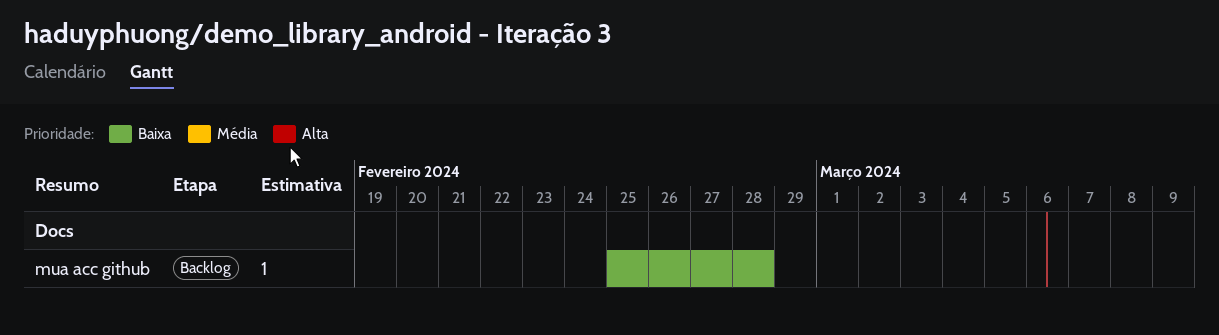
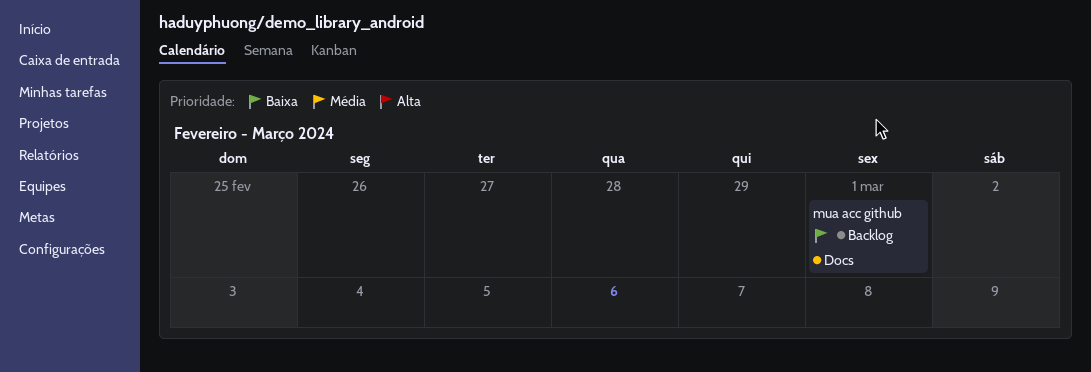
mua acc github, due: Feb 28 -> Mar 1

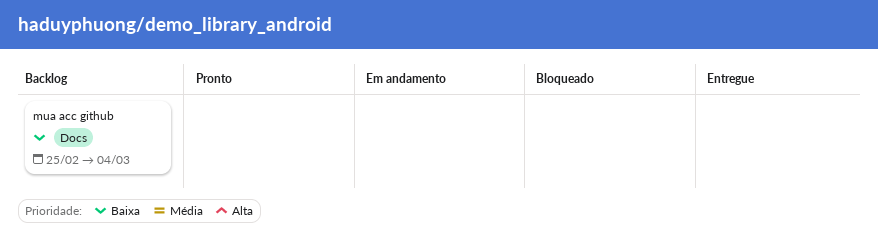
mua acc github, due: Mar 1 -> Mar 4

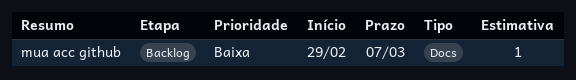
mua acc github, start: Feb 25 -> Feb 29
mua acc github, due: Mar 4 -> Mar 7

